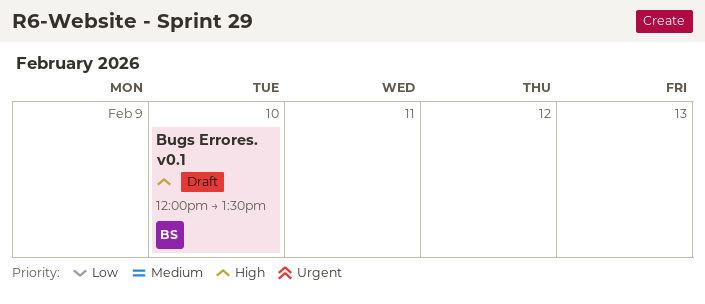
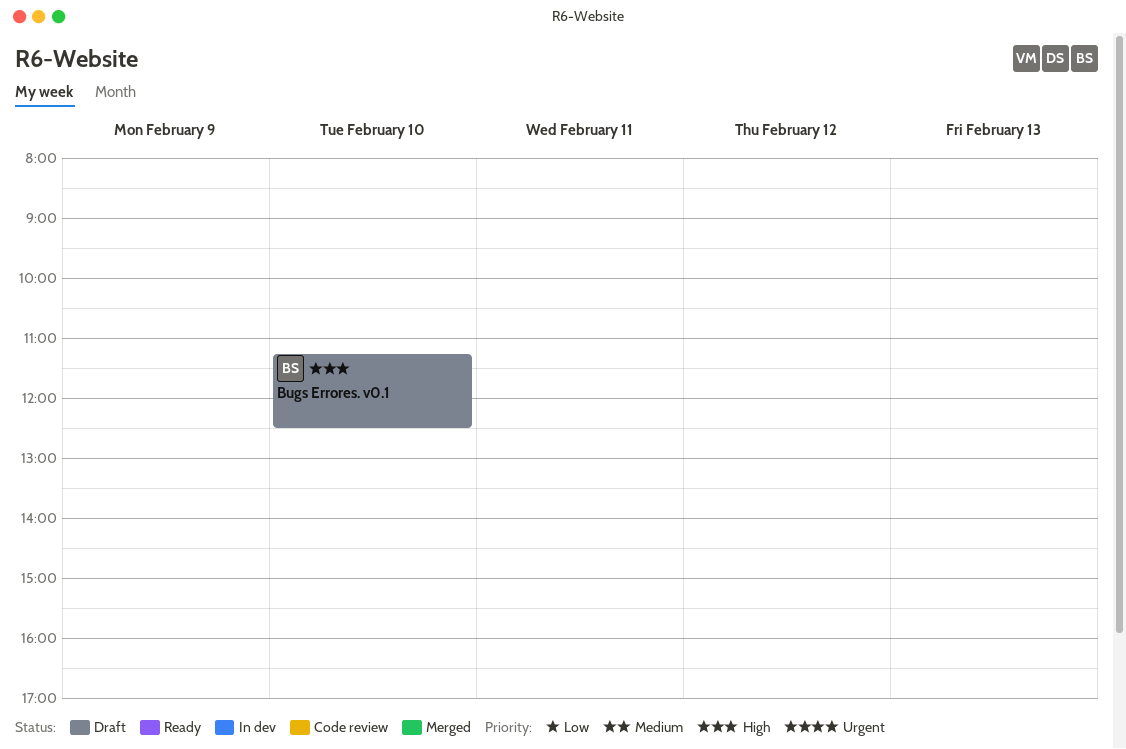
Bugs Errores. v0.1, begins: 12:00 -> 11:15
Bugs Errores. v0.1, ends: 13:30 -> 12:30

